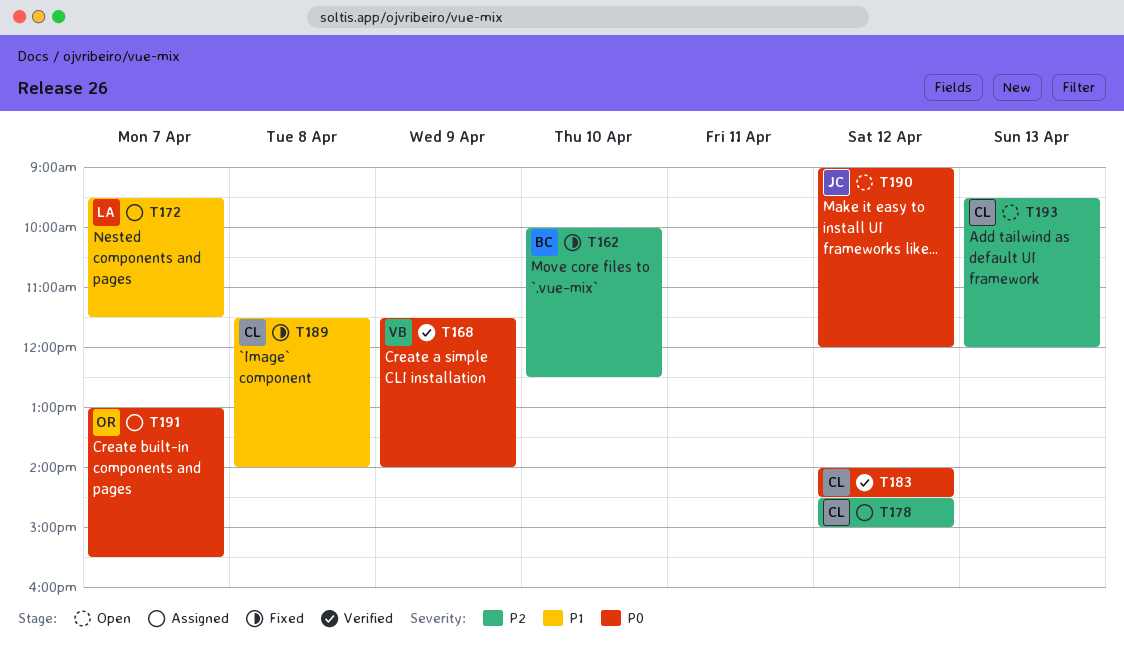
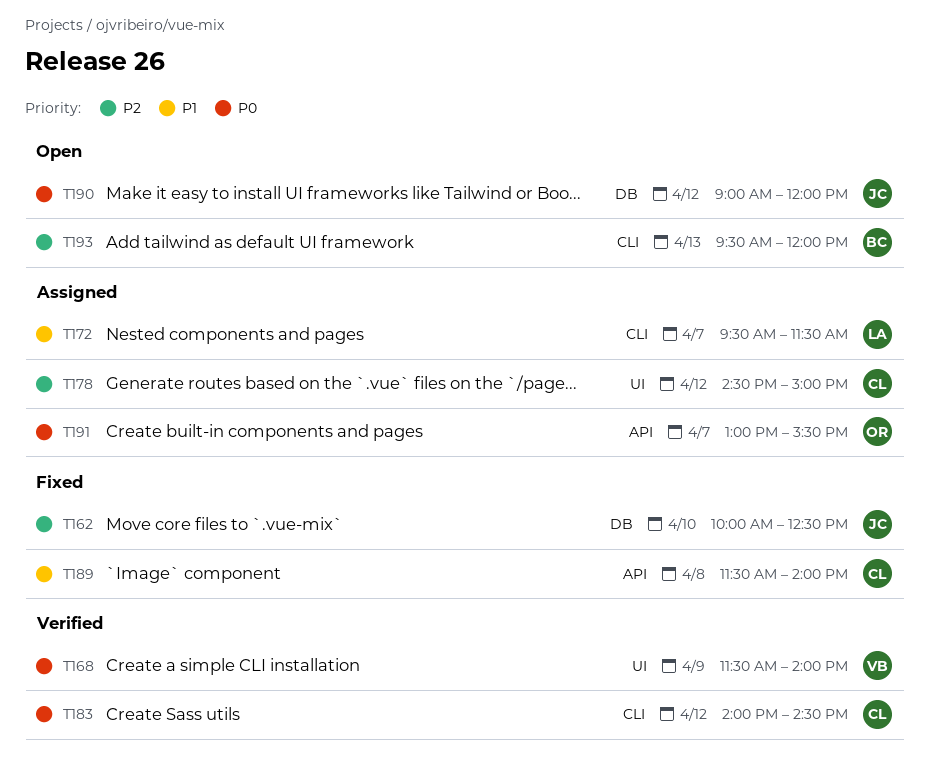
T162, owner: BC -> JC
T193, owner: CL -> BC

